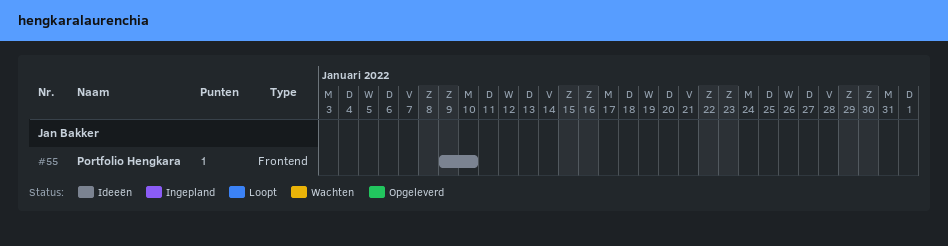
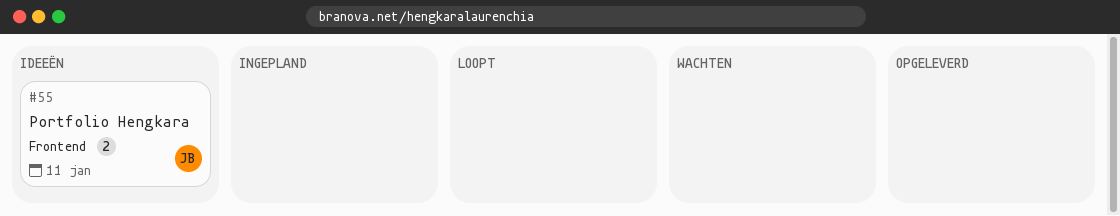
#55, estimate: 1 -> 2
#55, due: Jan 10 -> Jan 11

